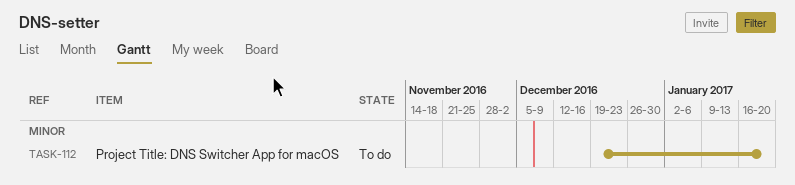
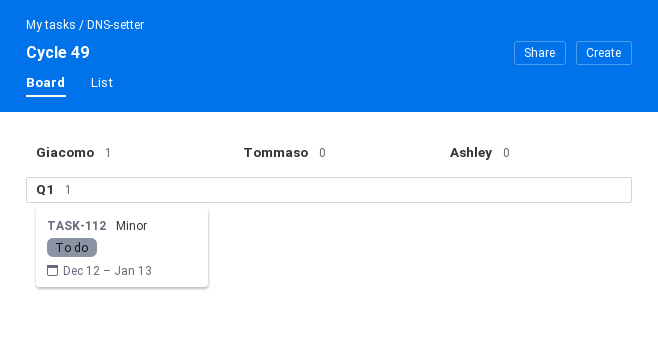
TASK-112, start: Dec 19 -> Dec 12
TASK-112, due: Jan 20 -> Jan 13

